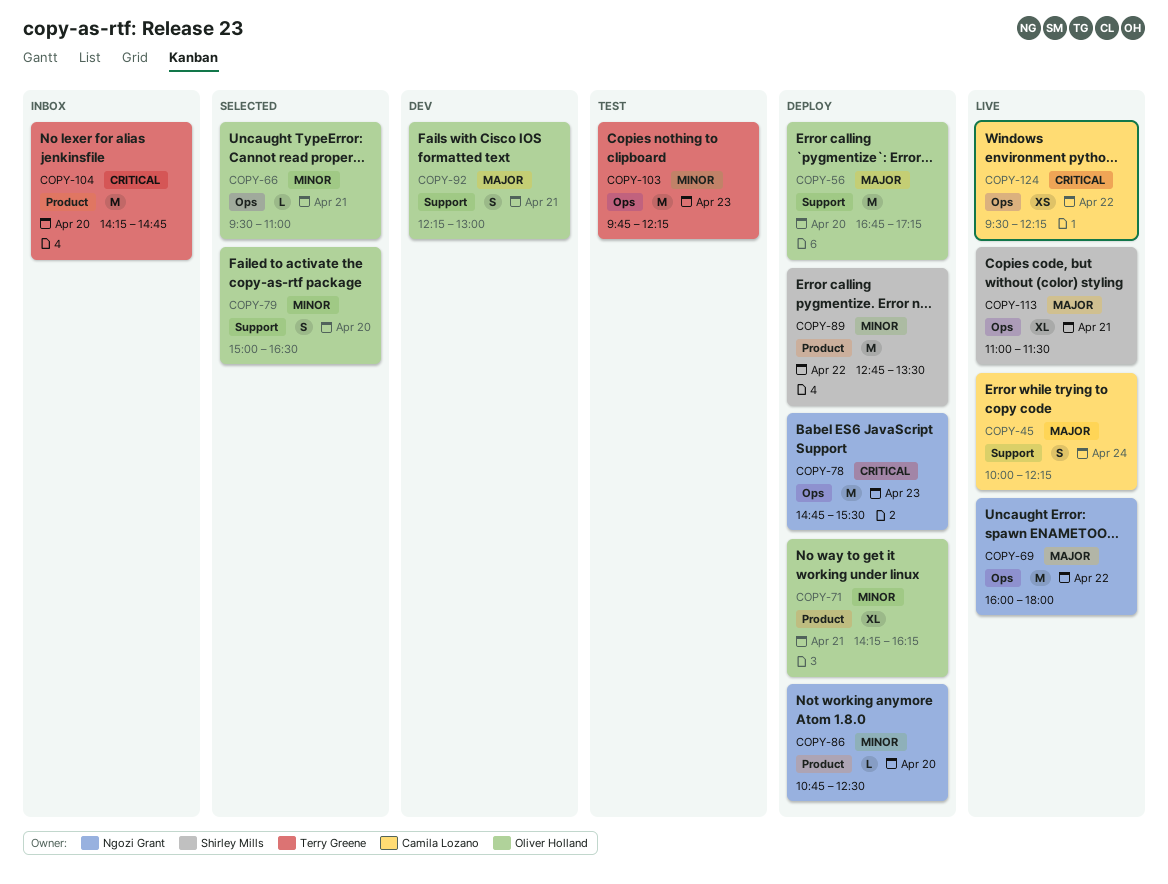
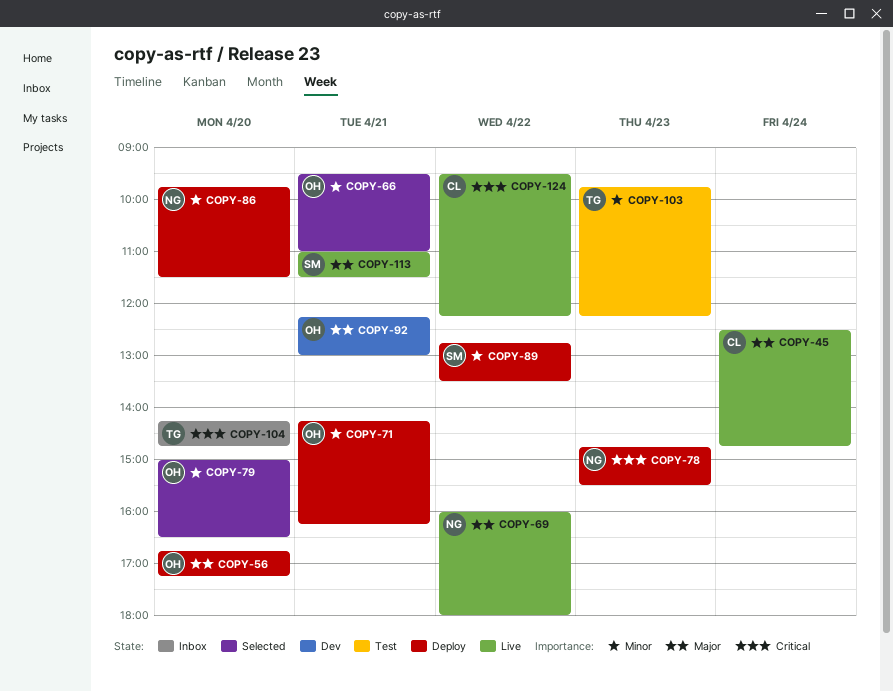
COPY-45, begins: 10:00 -> 12:30
COPY-45, ends: 12:15 -> 14:45
COPY-86, begins: 10:45 -> 09:45
COPY-86, ends: 12:30 -> 11:30

